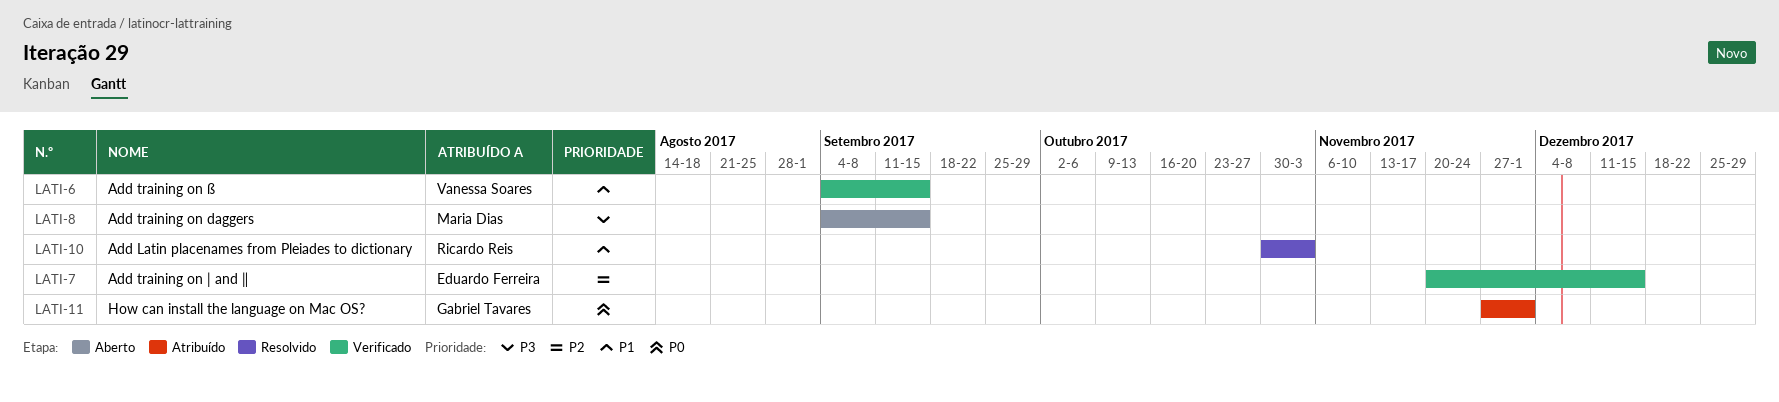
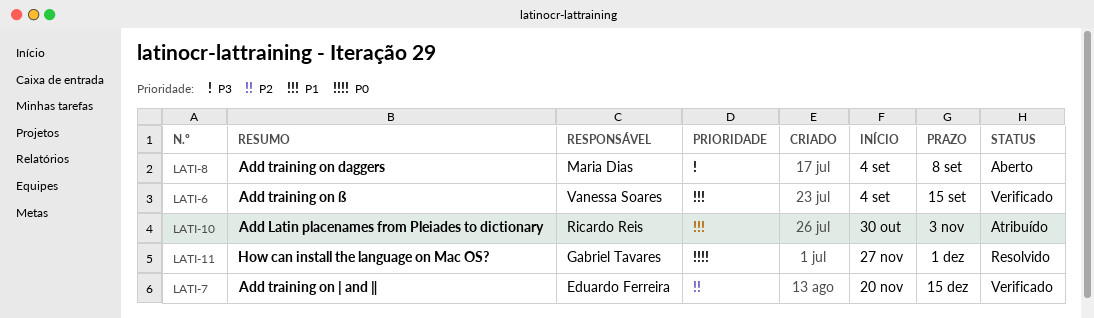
LATI-8, due: Sep 15 -> Sep 8
LATI-10, status: Resolvido -> Atribuído
LATI-11, status: Atribuído -> Resolvido

